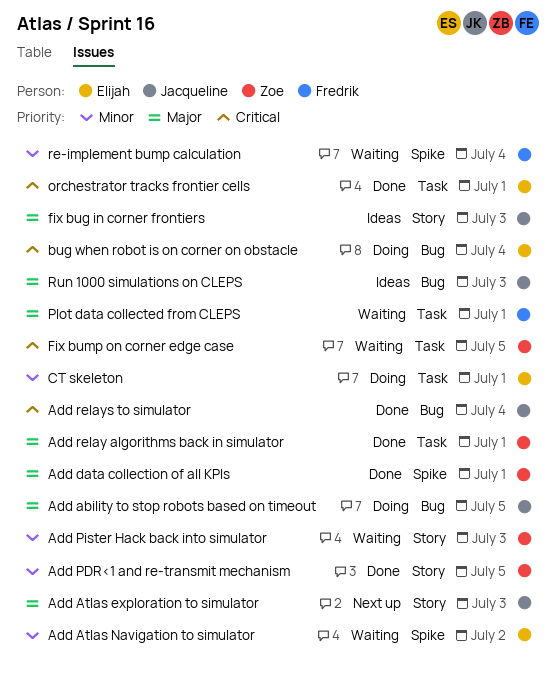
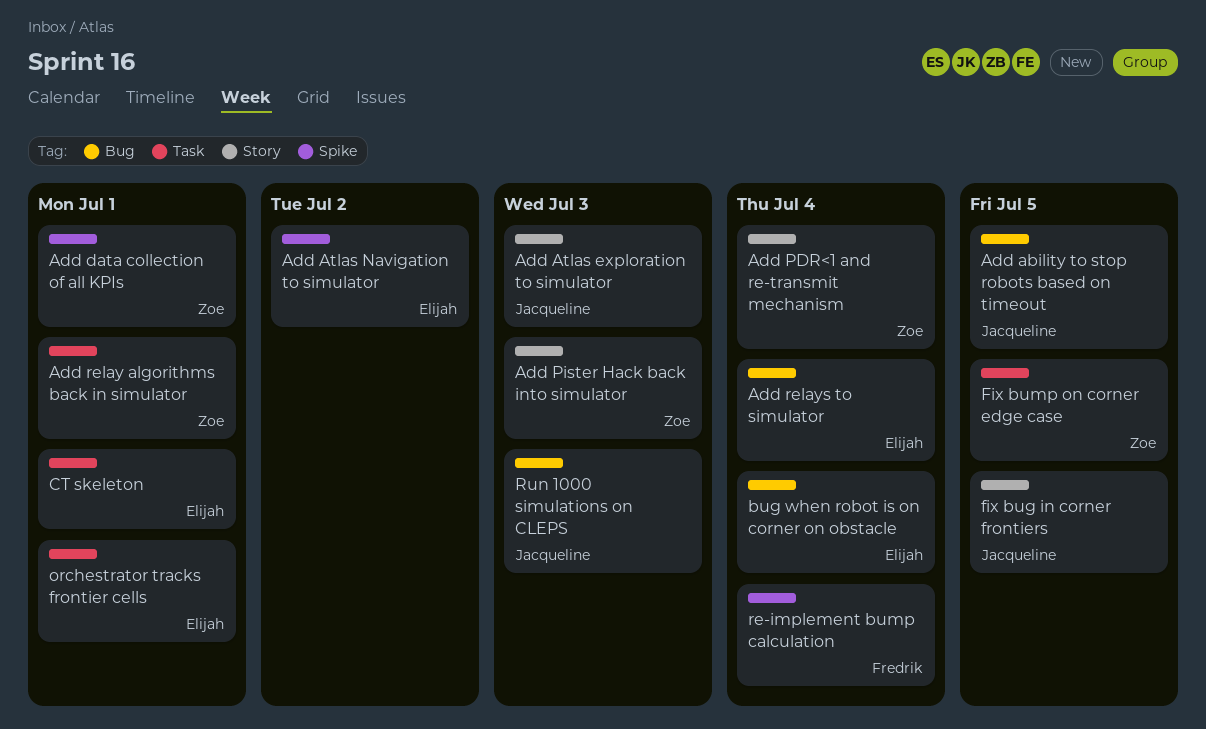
Add PDR<1 and re-transmit mechanism, due: Jul 5 -> Jul 4
Add relays to simulator, owner: Jacqueline -> Elijah
fix bug in corner frontiers, due: Jul 3 -> Jul 5
Plot data collected from CLEPS: present -> none

